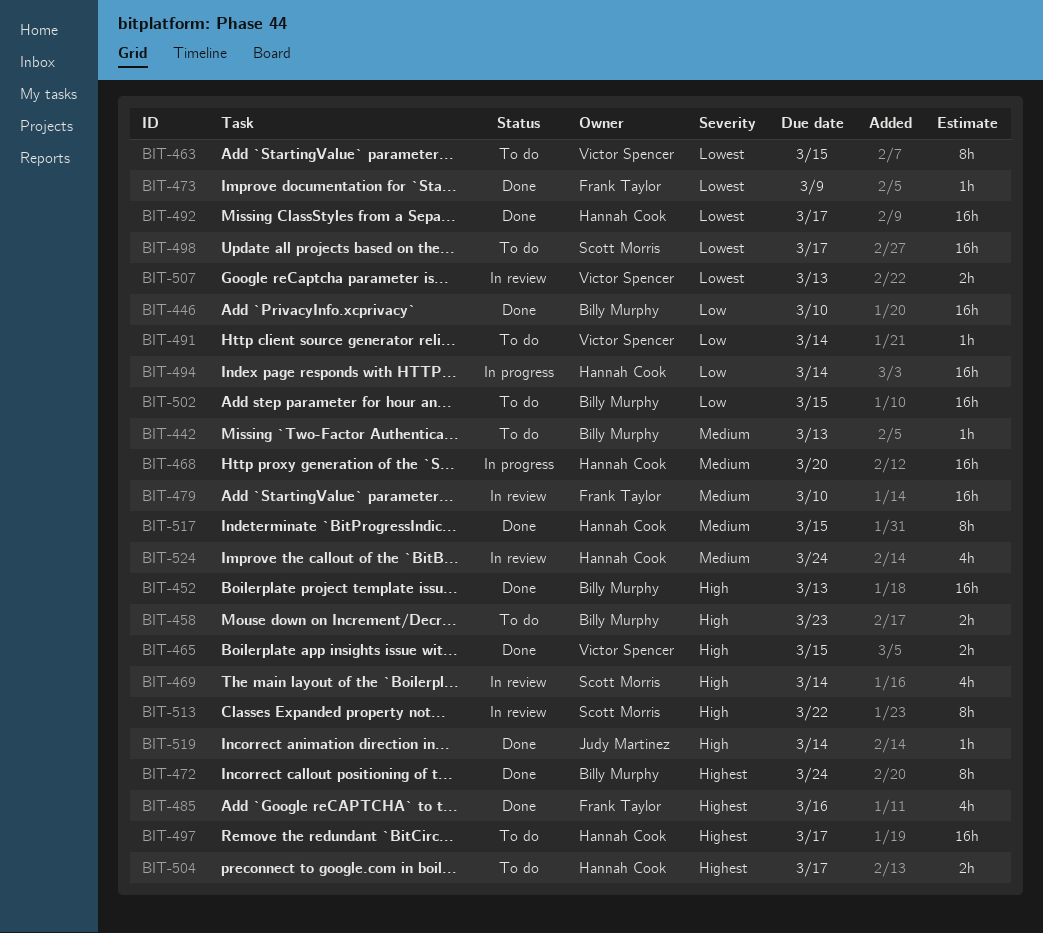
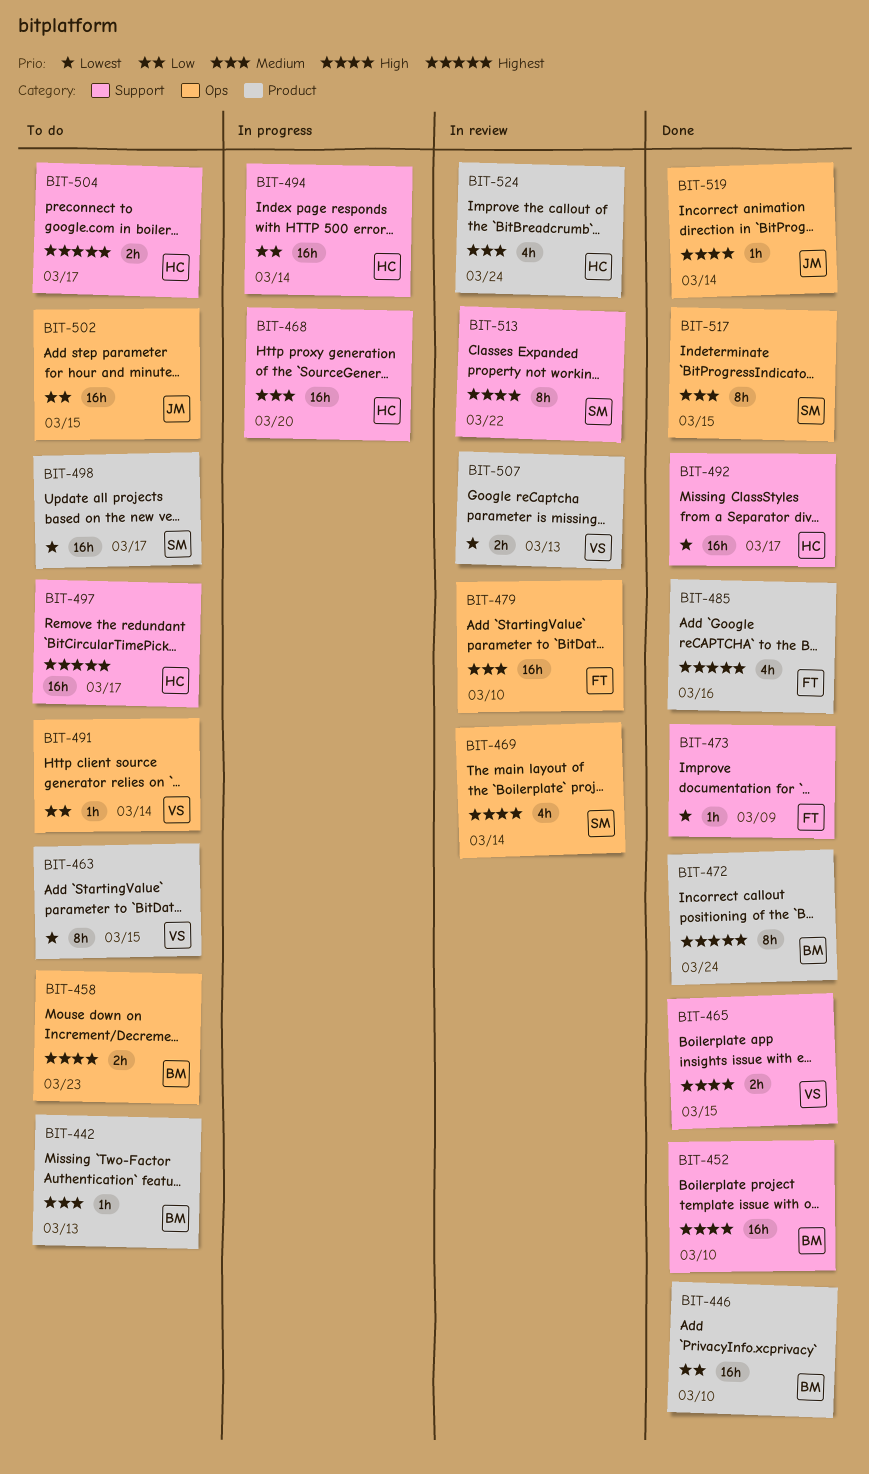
BIT-452, due: Mar 13 -> Mar 10
BIT-502, owner: Billy Murphy -> Judy Martinez
BIT-517, owner: Hannah Cook -> Scott Morris

